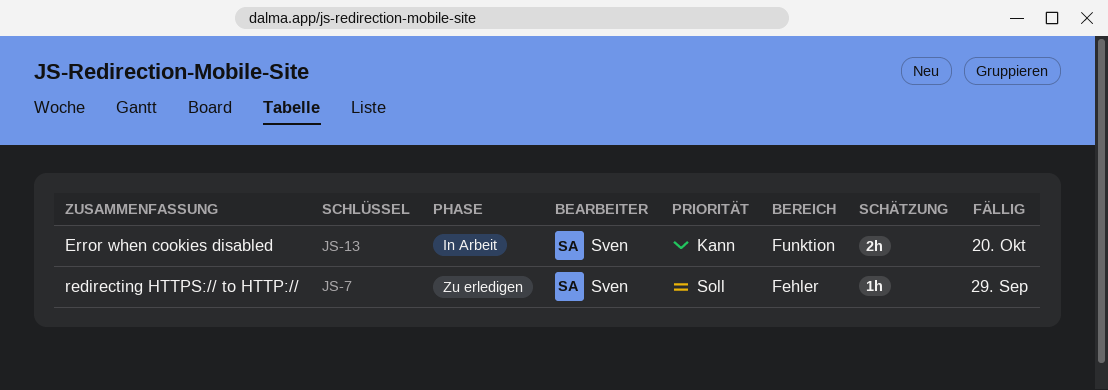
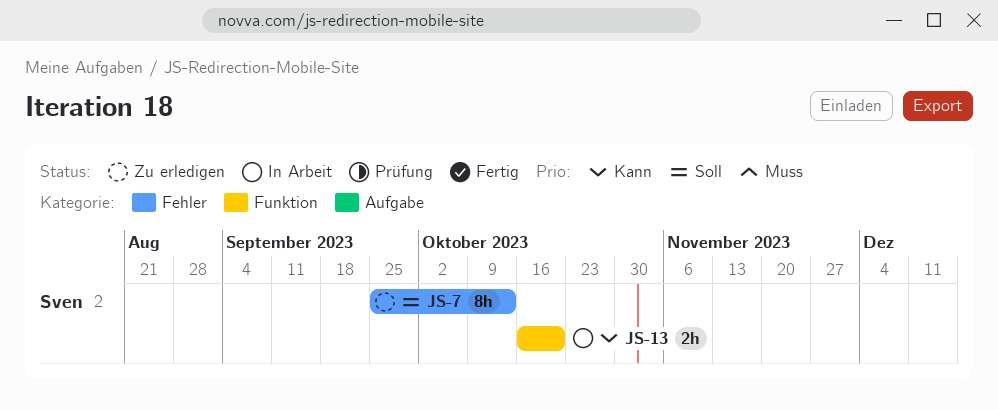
JS-7, estimate: 1h -> 8h
JS-7, due: Sep 29 -> Oct 13

